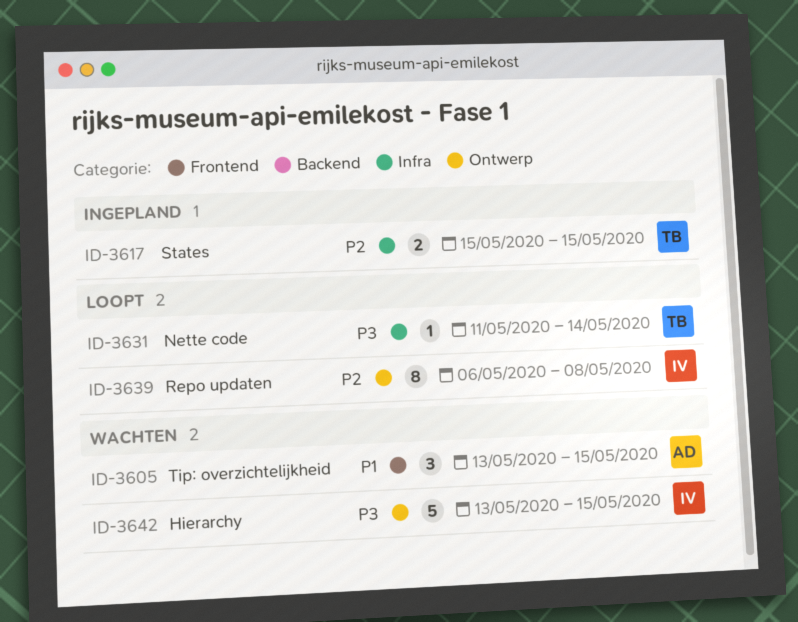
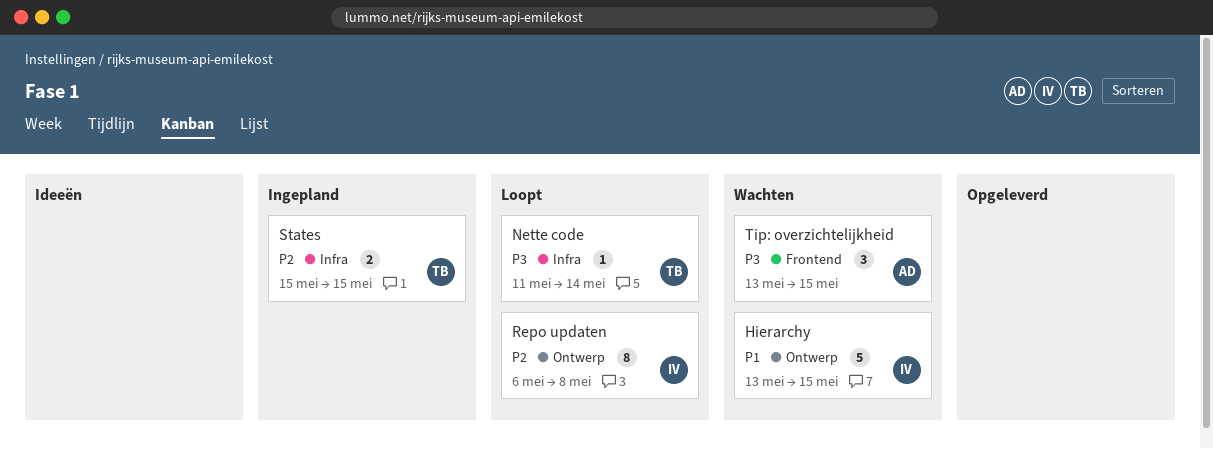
Hierarchy, priority: P3 -> P1
Tip: overzichtelijkheid, priority: P1 -> P3

